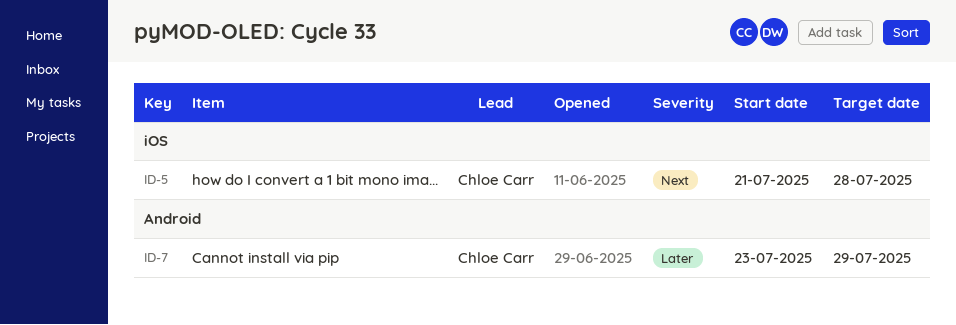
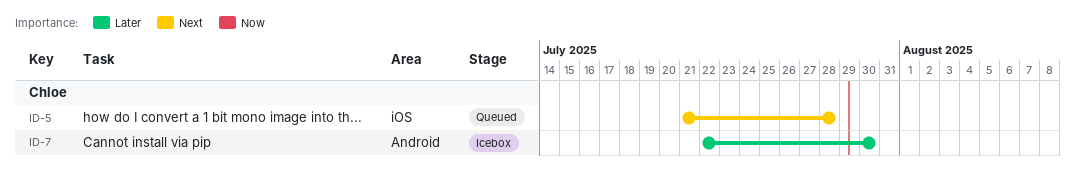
ID-7, start: Jul 23 -> Jul 22
ID-7, due: Jul 29 -> Jul 30

